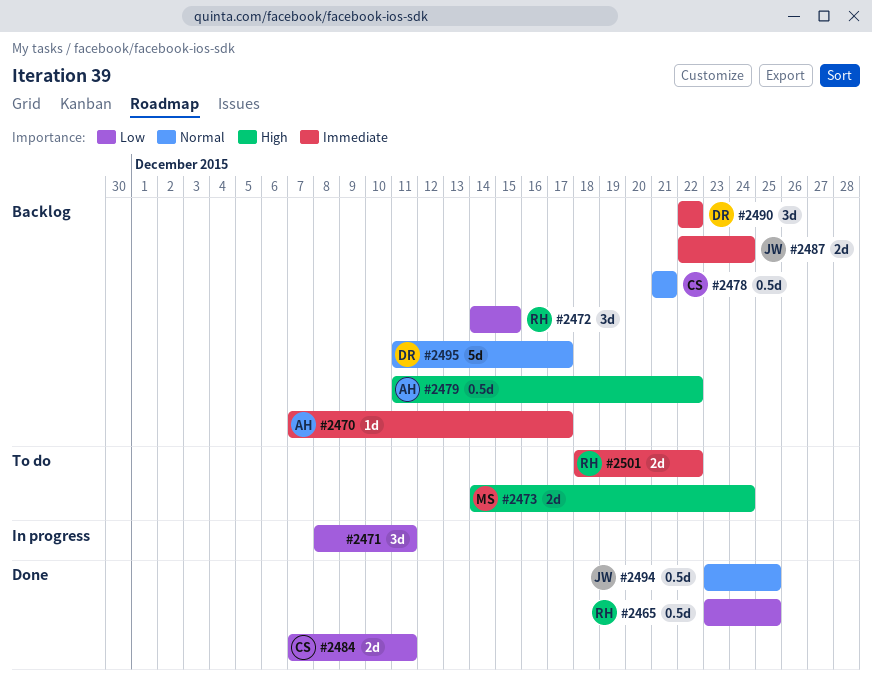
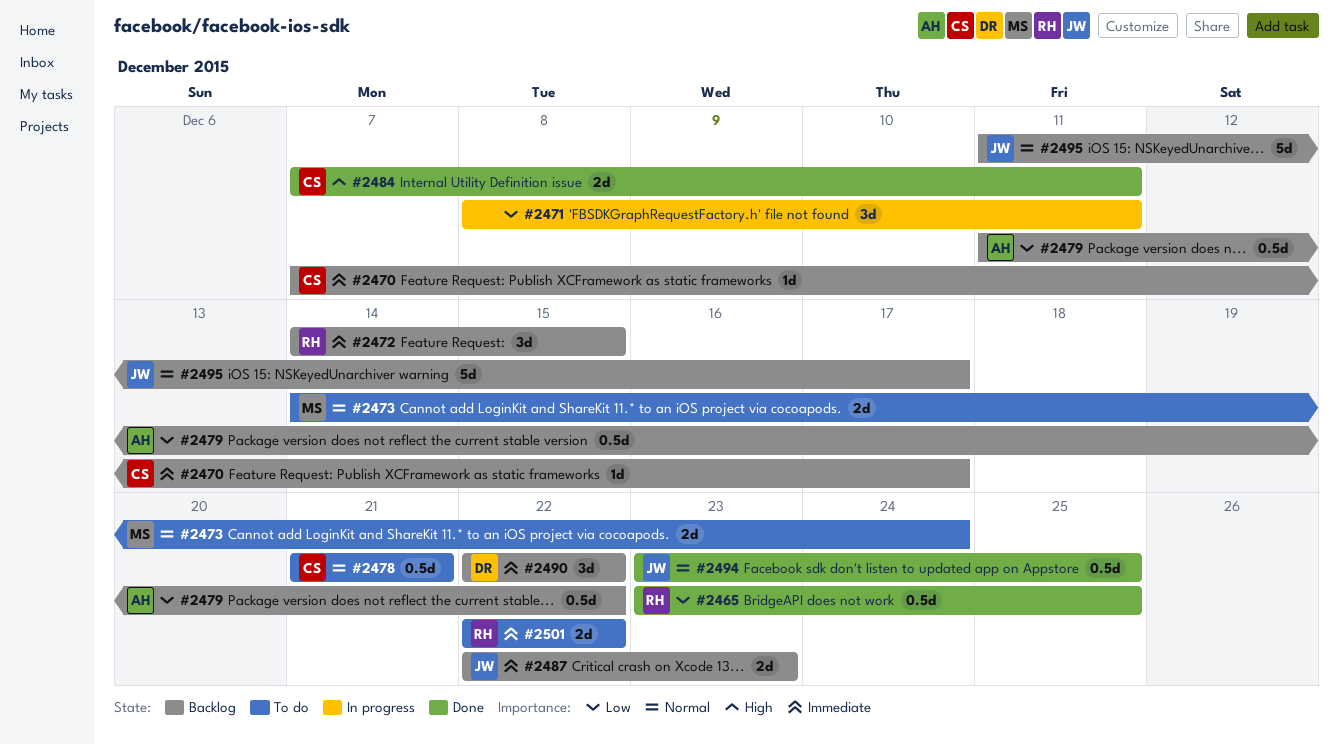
#2470, owner: AH -> CS
#2472, priority: Low -> Immediate
#2473, priority: High -> Normal
#2478, status: Backlog -> To do
#2479, priority: High -> Low
#2484, priority: Low -> High
#2487, due: Dec 24 -> Dec 23
#2495, owner: DR -> JW
#2501, start: Dec 18 -> Dec 22

